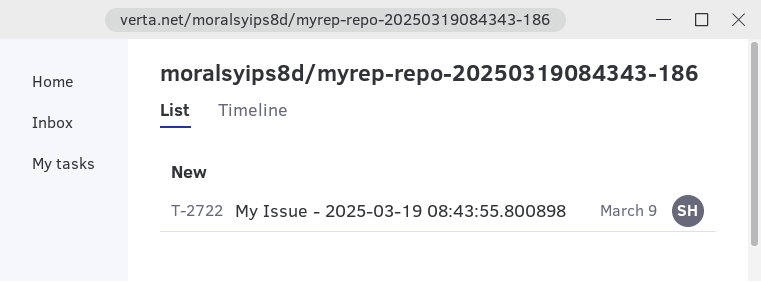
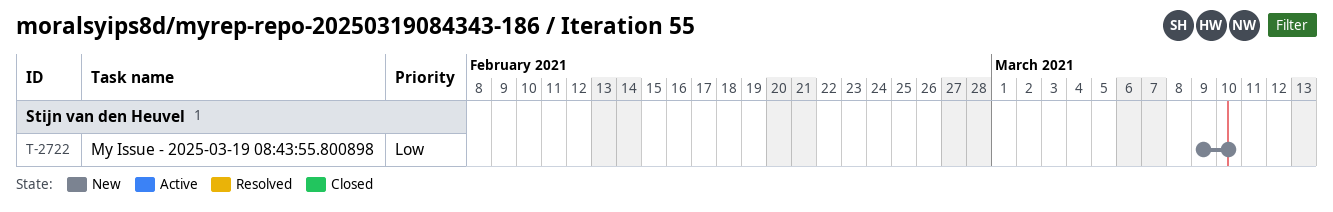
T-2722, due: Mar 9 -> Mar 10

